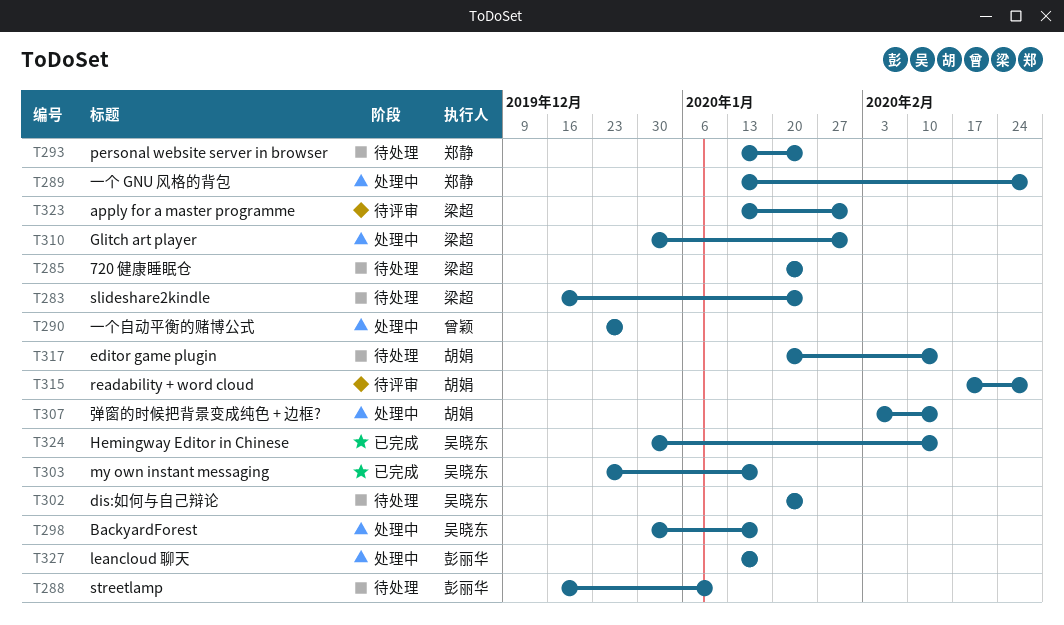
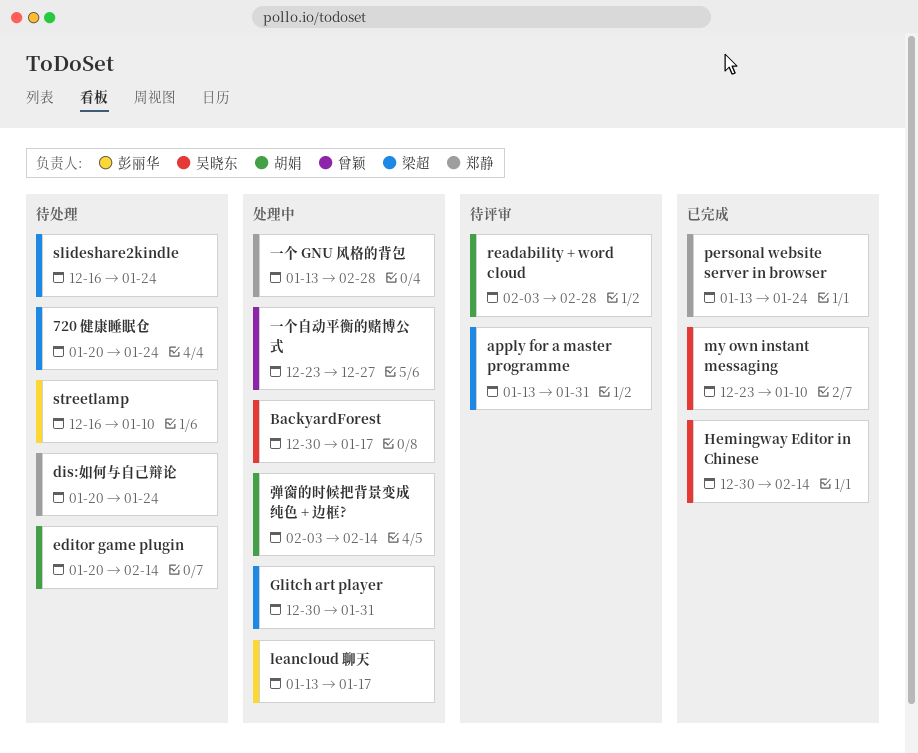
dis:如何与自己辩论, owner: 吴晓东 -> 郑静
my own instant messaging, due: Jan 17 -> Jan 10
personal website server in browser, status: 待处理 -> 已完成
readability + word cloud, start: Feb 17 -> Feb 3

